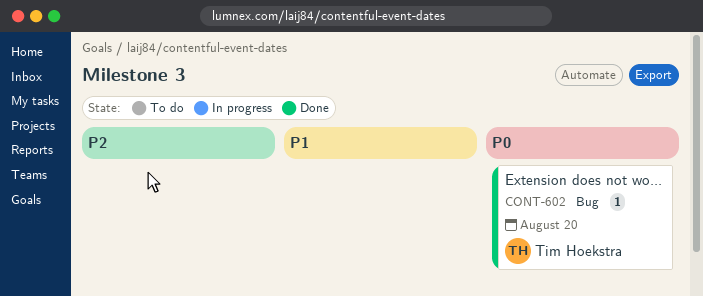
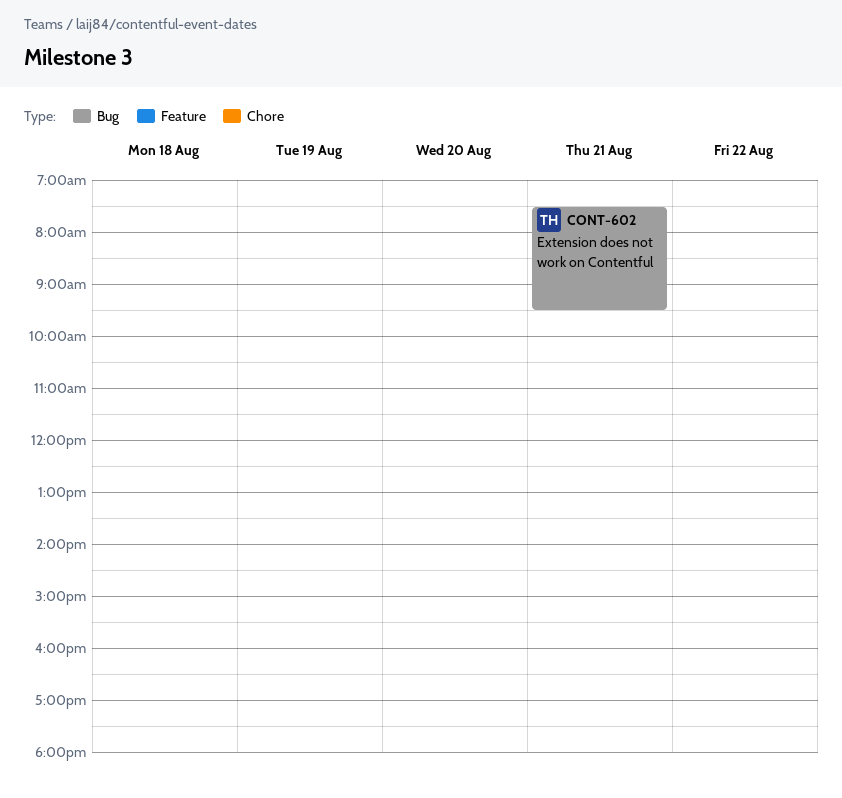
CONT-602, day: Aug 20 -> Aug 21

